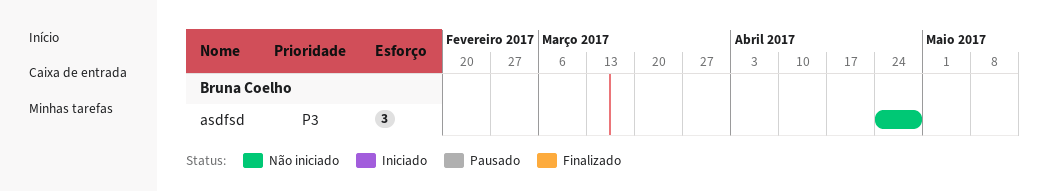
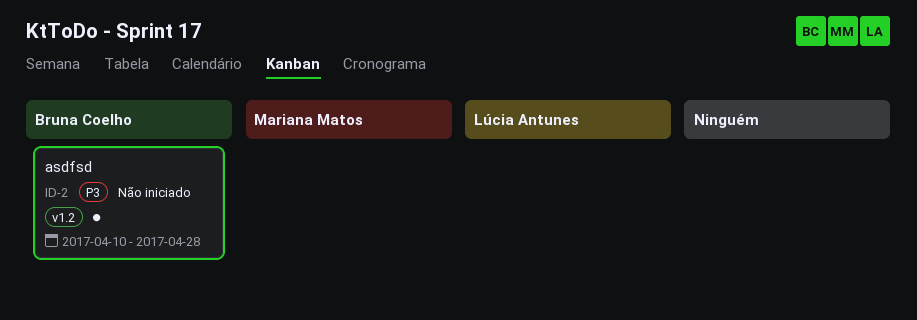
asdfsd, estimate: 3 -> 1
asdfsd, start: Apr 24 -> Apr 10

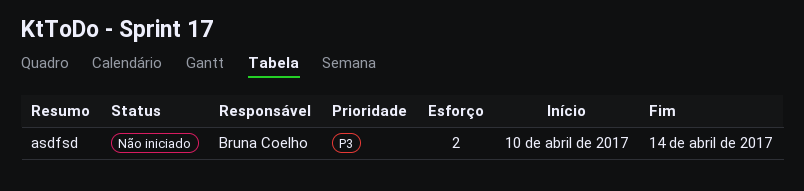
asdfsd, estimate: 1 -> 2
asdfsd, due: Apr 28 -> Apr 14

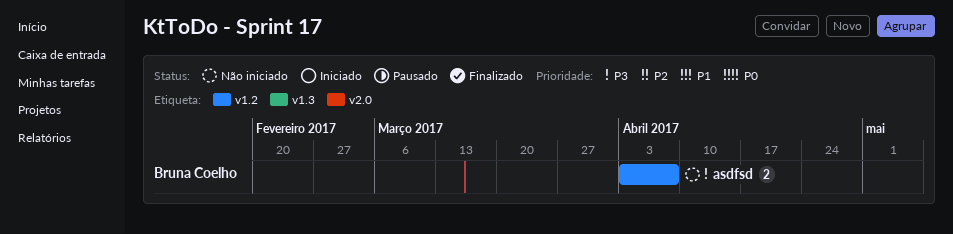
asdfsd, start: Apr 10 -> Apr 3
asdfsd, due: Apr 14 -> Apr 7

